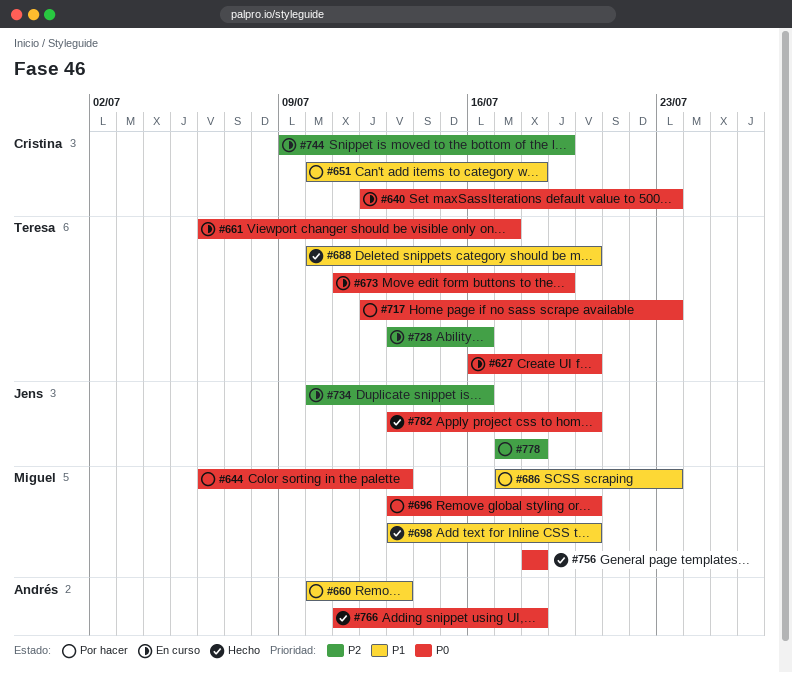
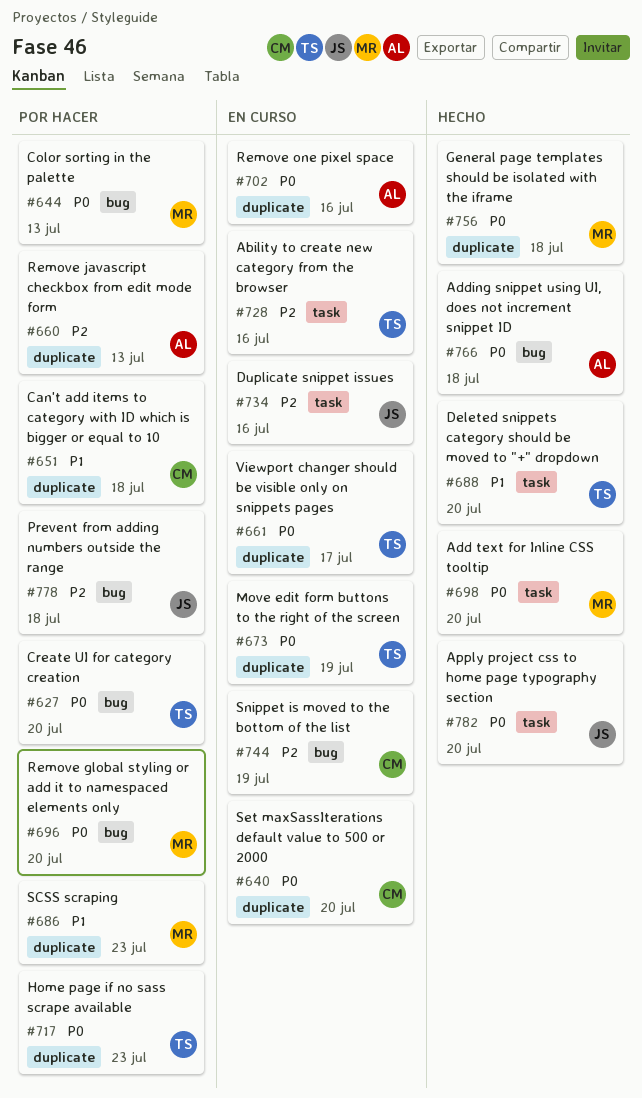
#627, status: En curso -> Por hacer
#640, due: Jul 23 -> Jul 20
#660, priority: P1 -> P2
#698, priority: P1 -> P0
#702: none -> present

